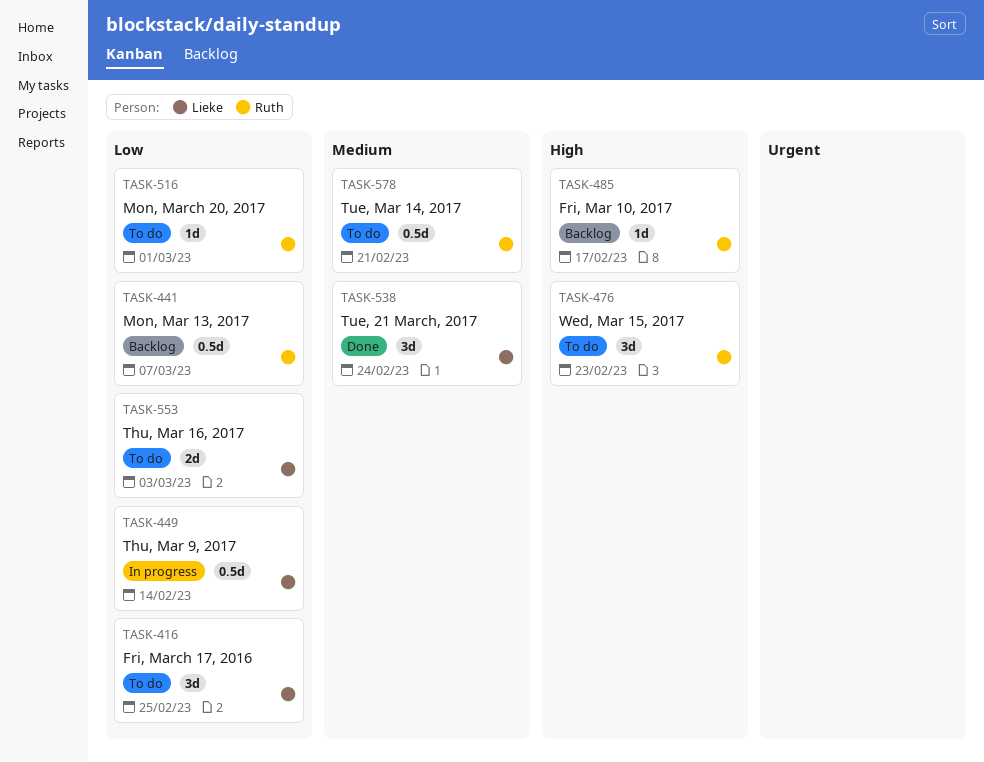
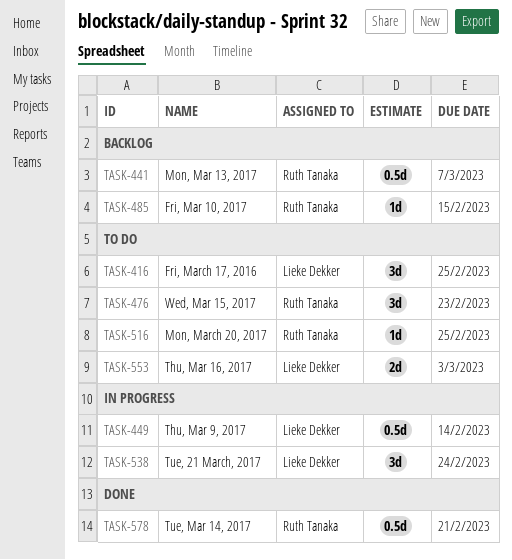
TASK-485, due: Feb 17 -> Feb 15
TASK-516, due: Mar 1 -> Feb 25
TASK-538, status: Done -> In progress
TASK-578, status: To do -> Done

